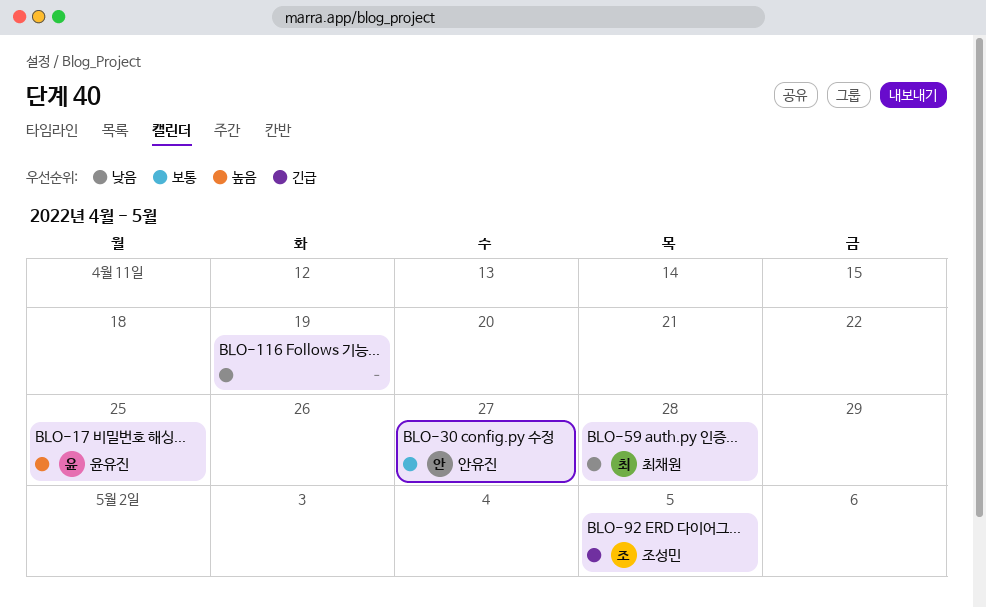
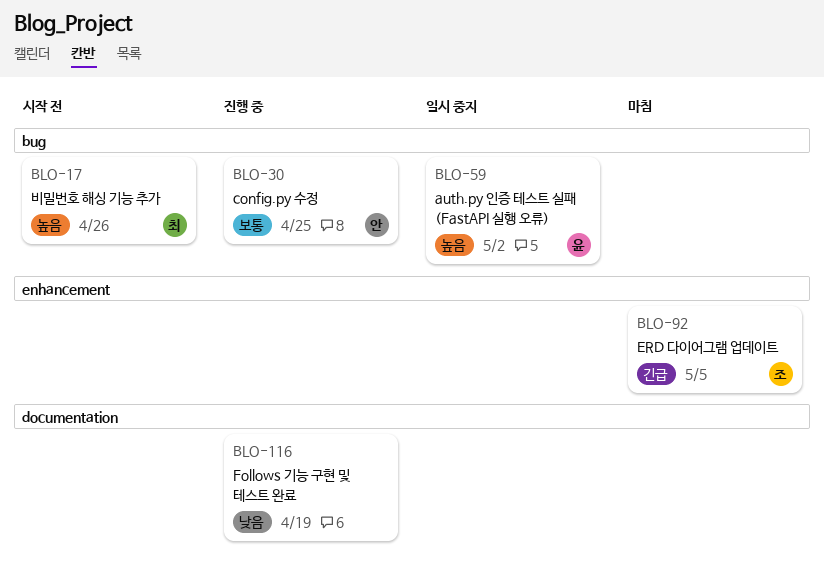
BLO-17, owner: 윤유진 -> 최채원
BLO-17, due: Apr 25 -> Apr 26
BLO-30, due: Apr 27 -> Apr 25
BLO-59, owner: 최채원 -> 윤유진
BLO-59, priority: 낮음 -> 높음
BLO-59, due: Apr 28 -> May 2

